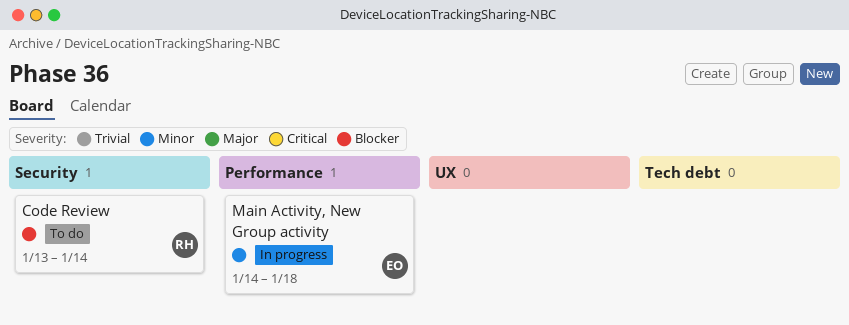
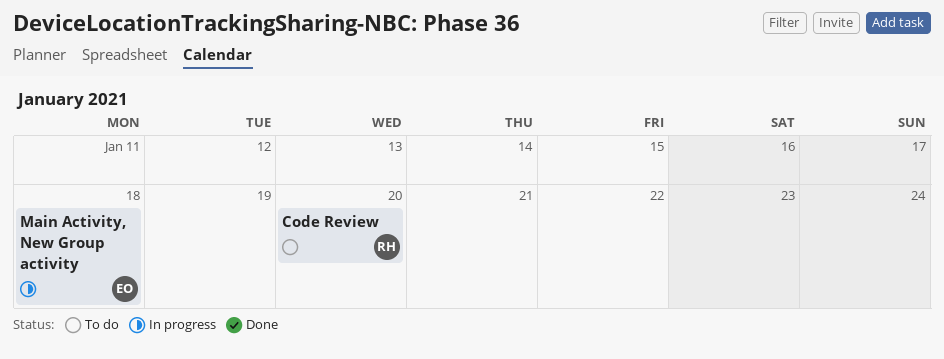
Code Review, due: Jan 14 -> Jan 20

